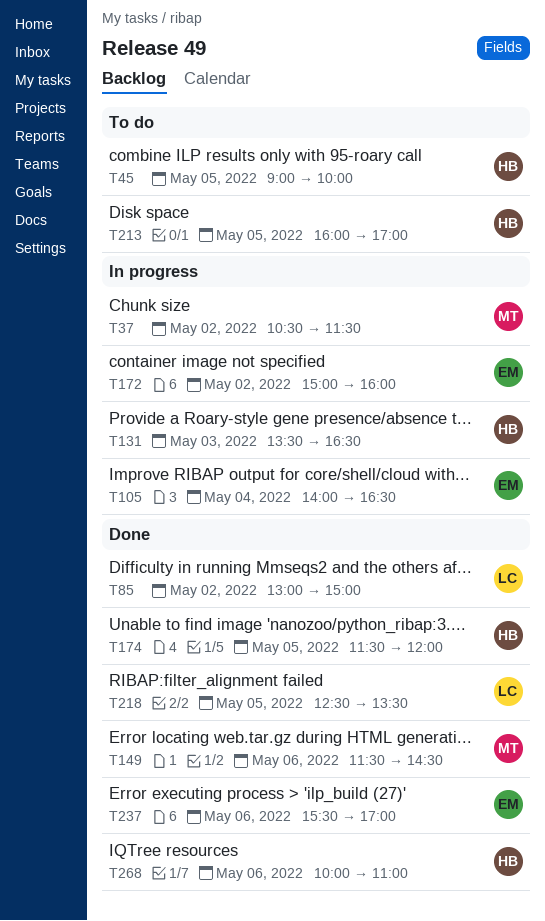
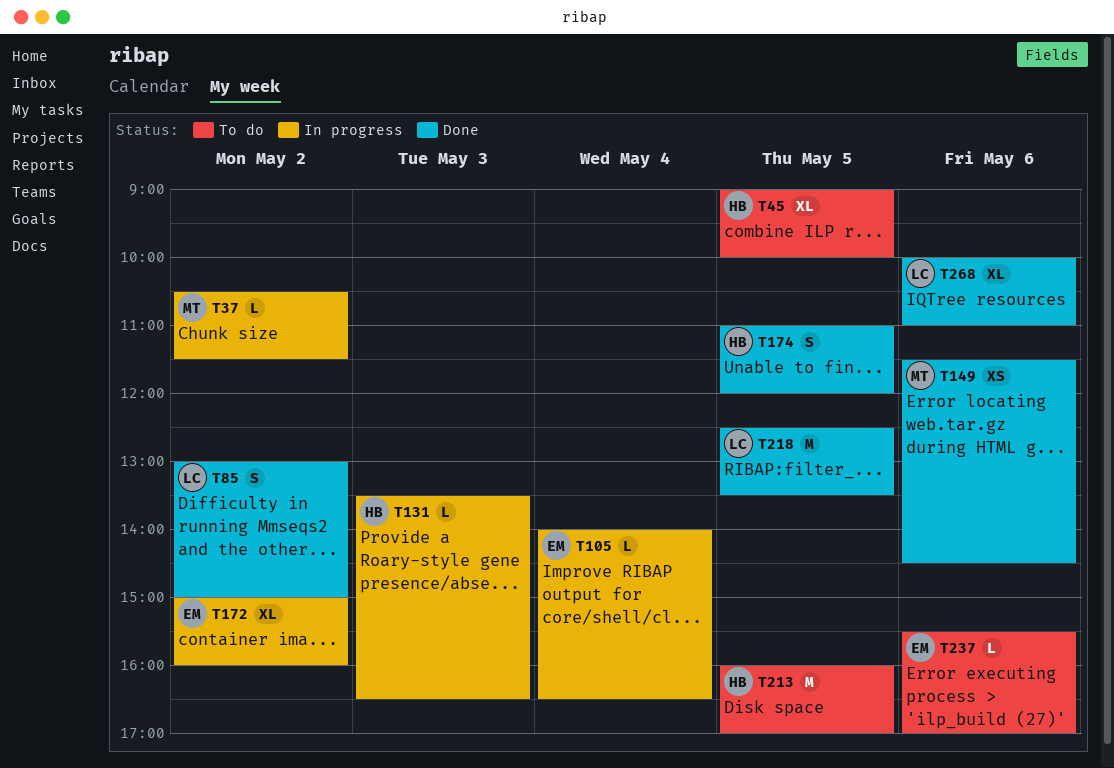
T174, begins: 11:30 -> 11:00
T237, status: Done -> To do
T268, owner: HB -> LC

